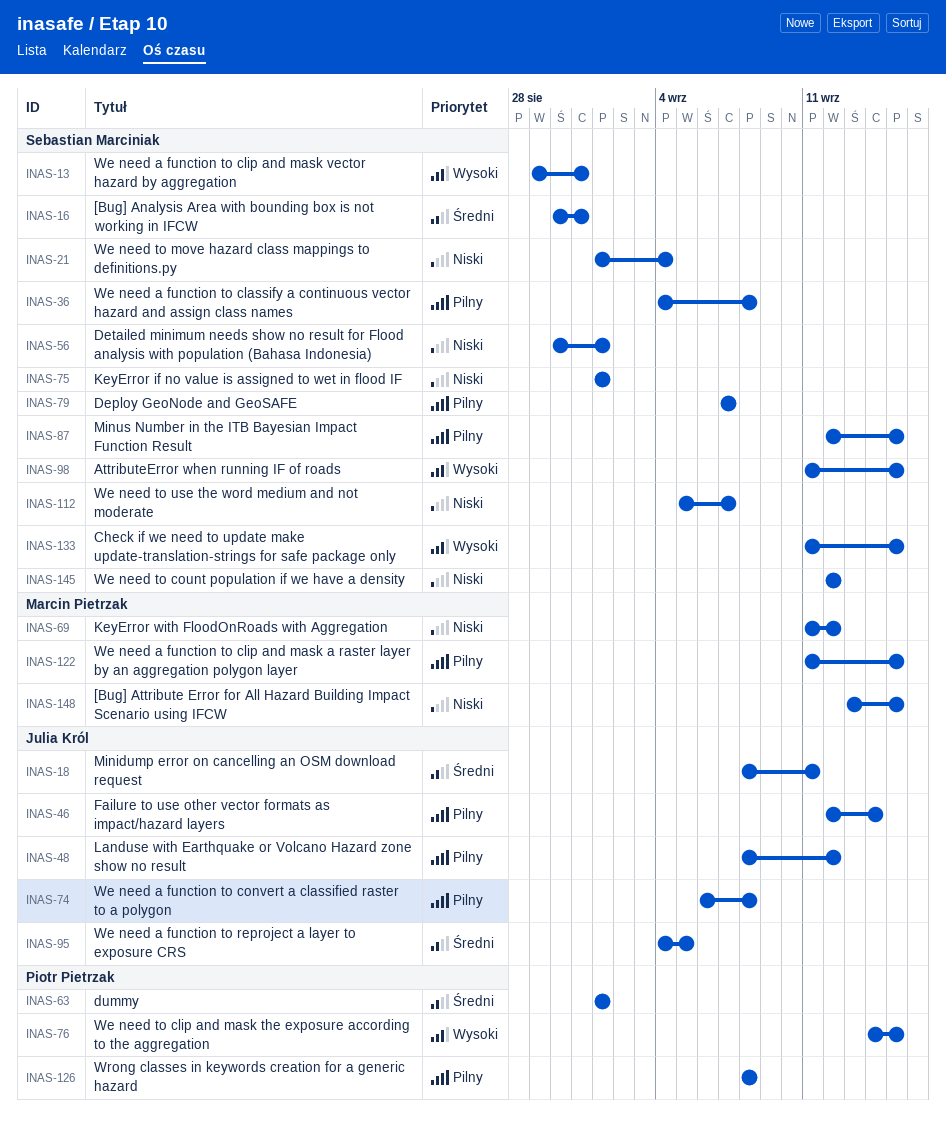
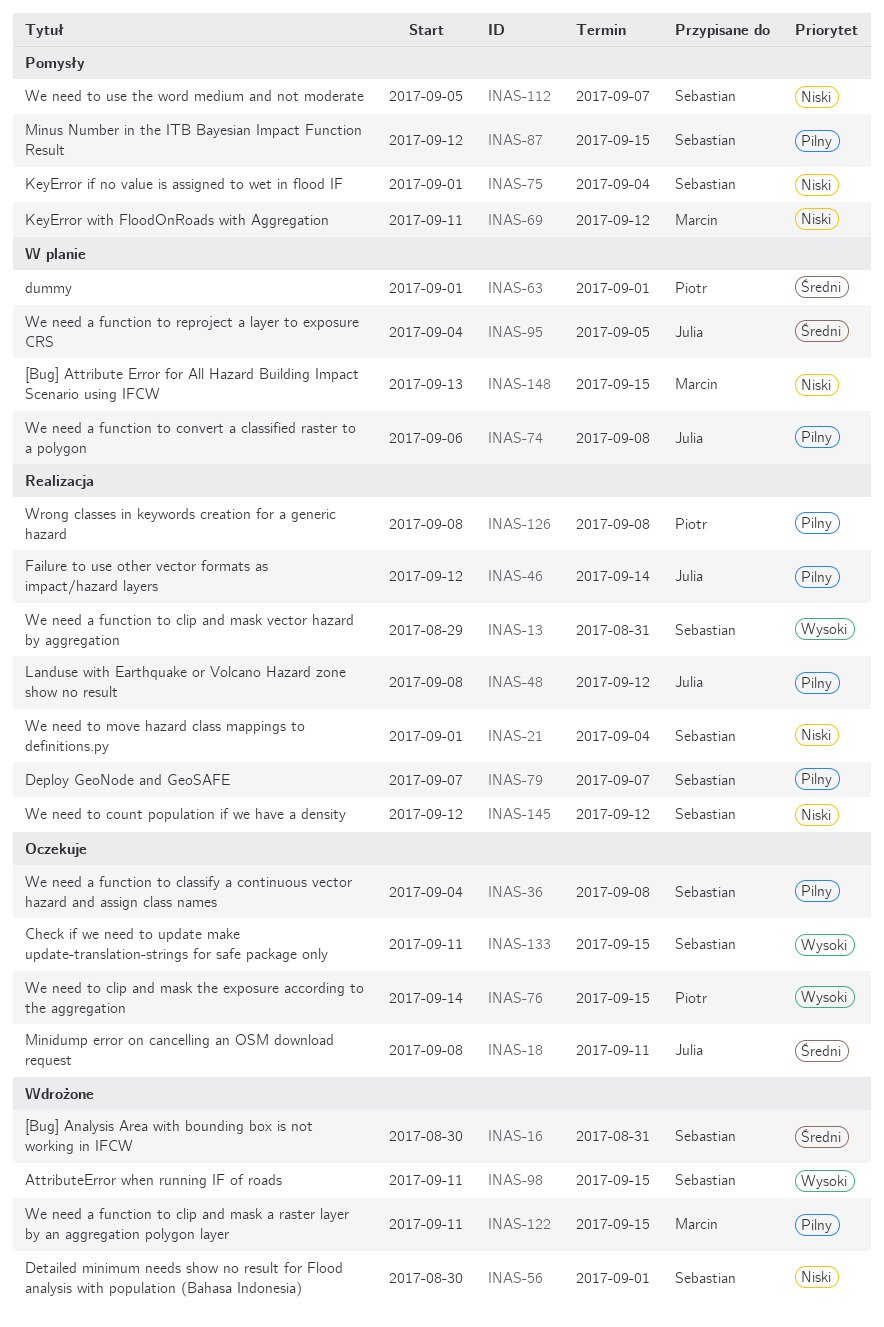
INAS-75, due: Sep 1 -> Sep 4

